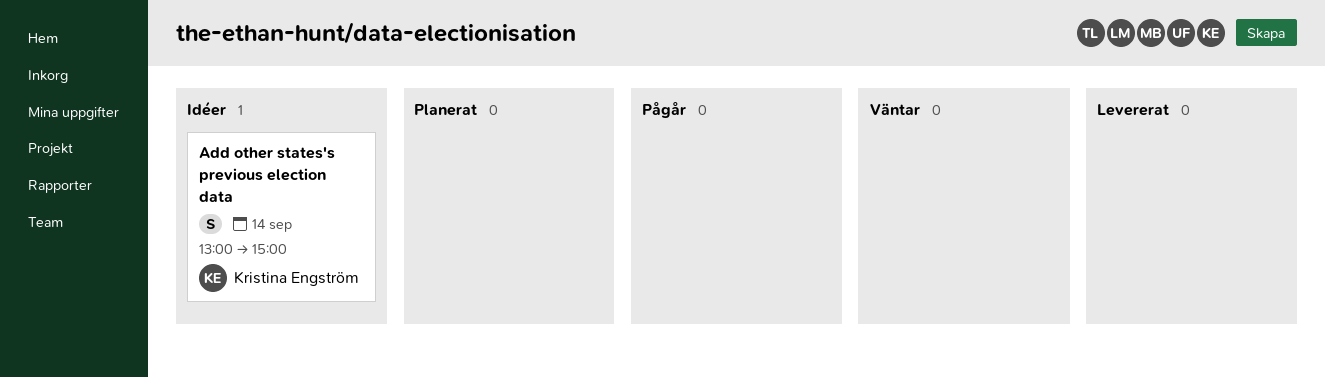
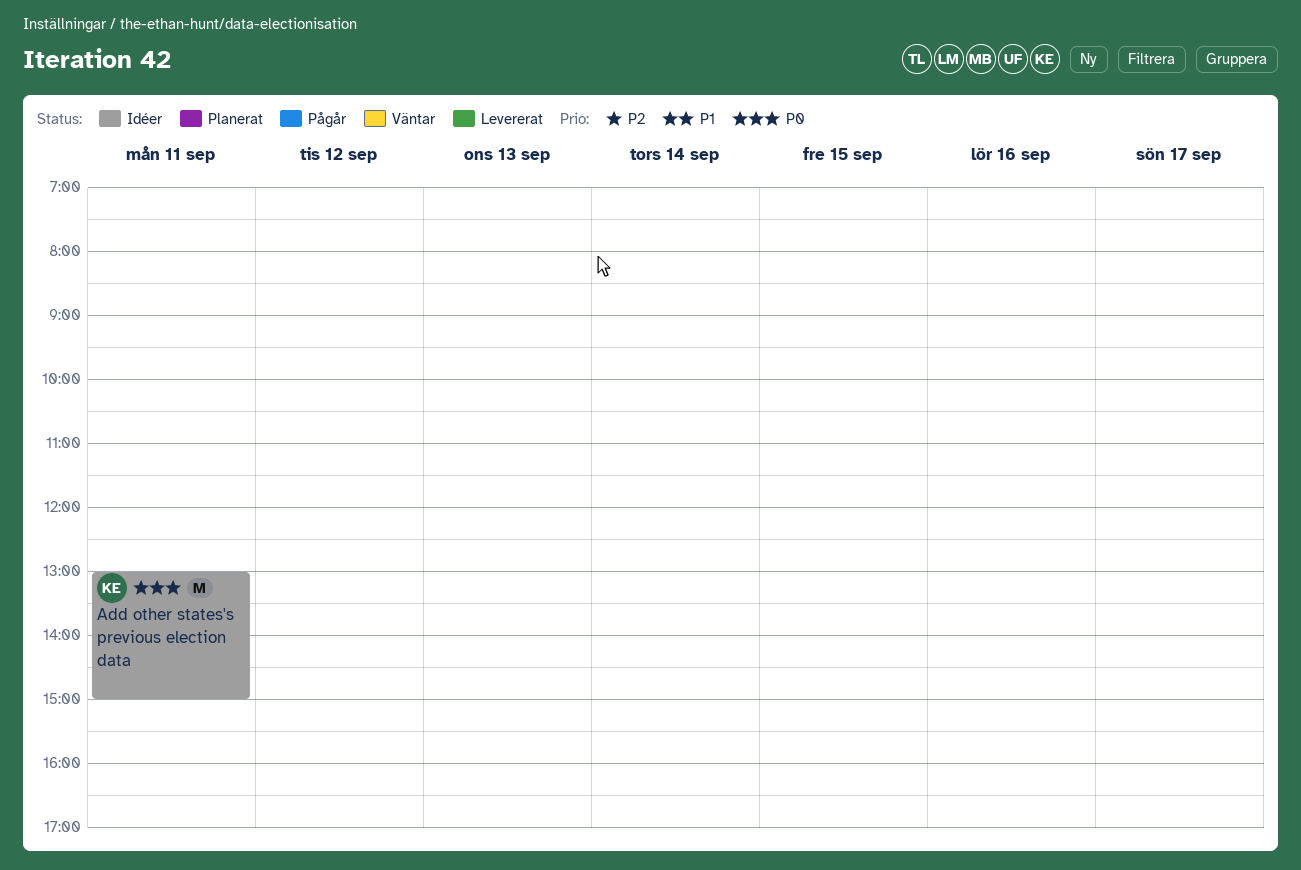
Add other states's previous election data, estimate: S -> M
Add other states's previous election data, day: Sep 14 -> Sep 11

